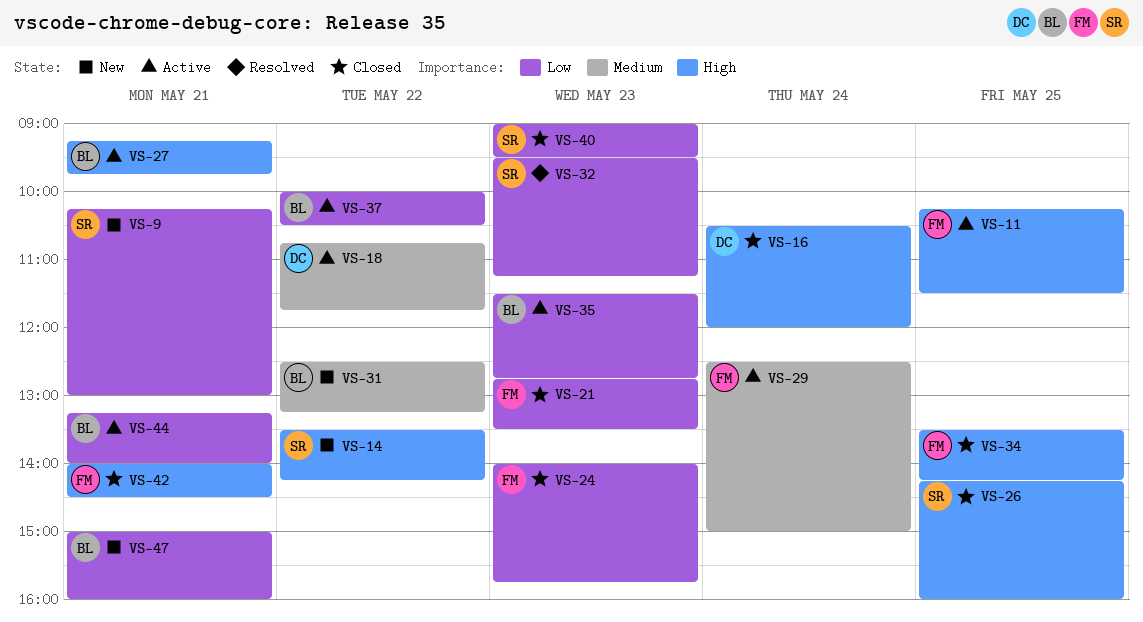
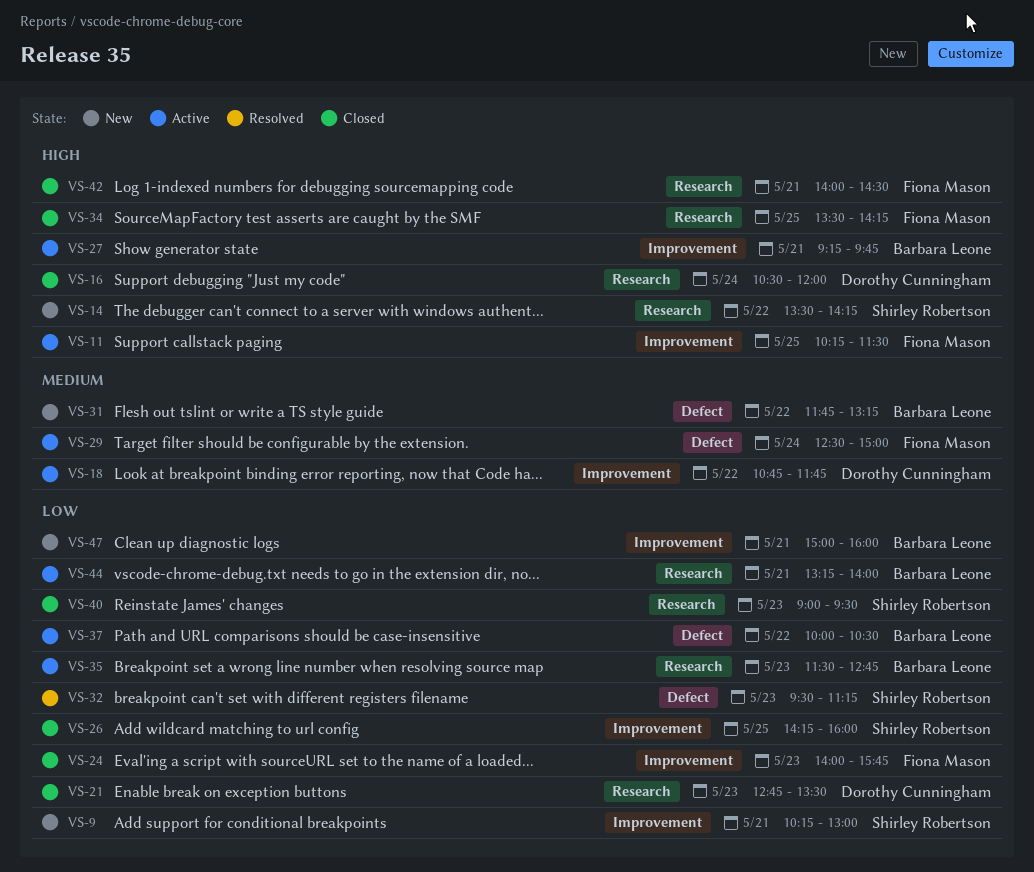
VS-21, owner: Fiona Mason -> Dorothy Cunningham
VS-26, priority: High -> Low
VS-31, begins: 12:30 -> 11:45

